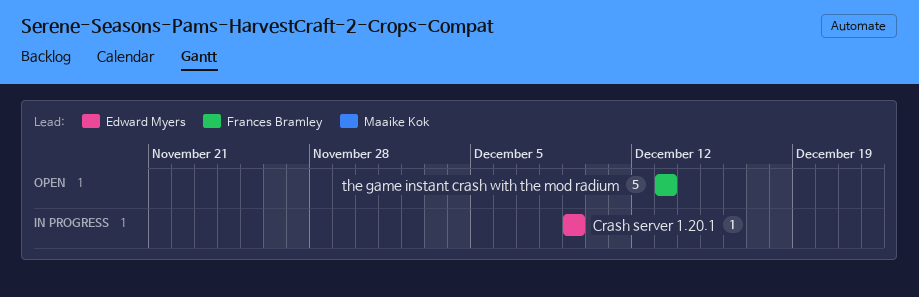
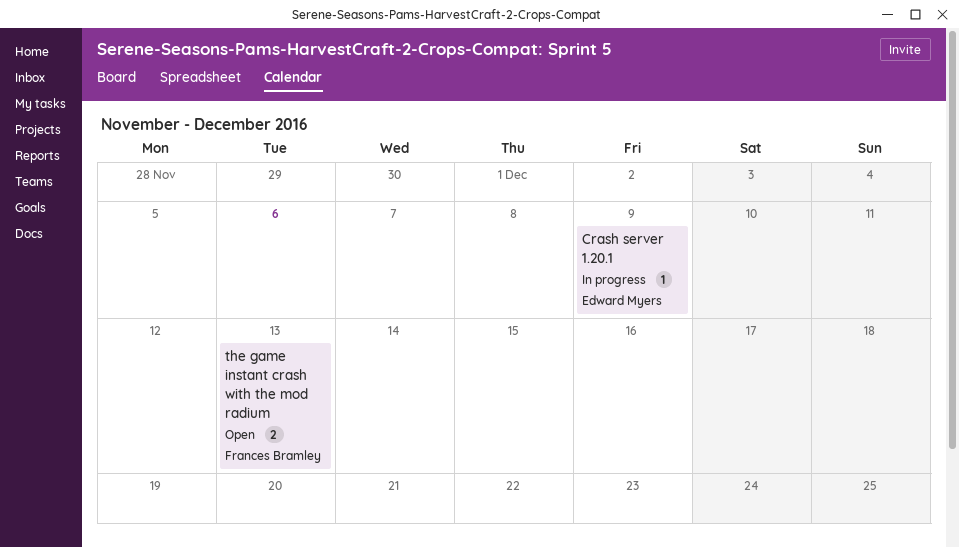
the game instant crash with the mod radium, estimate: 5 -> 2

